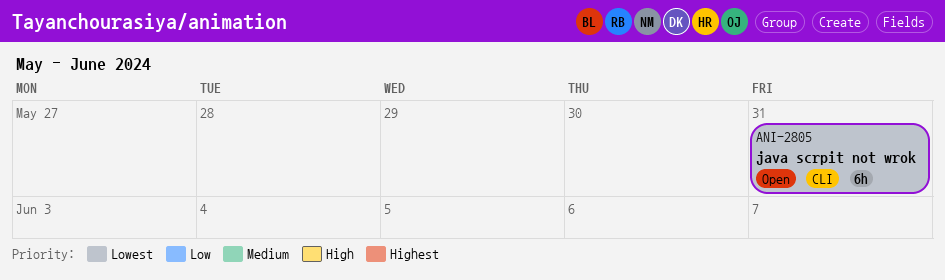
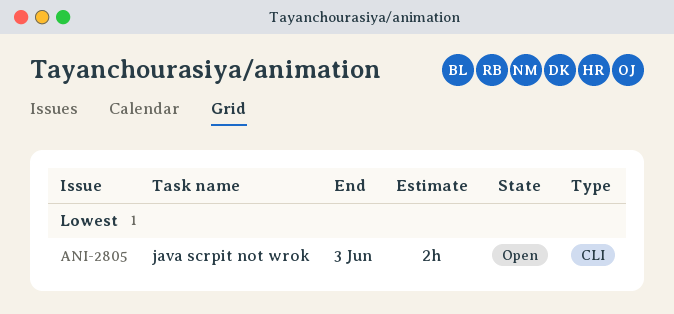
ANI-2805, estimate: 6h -> 2h
ANI-2805, due: May 31 -> Jun 3

